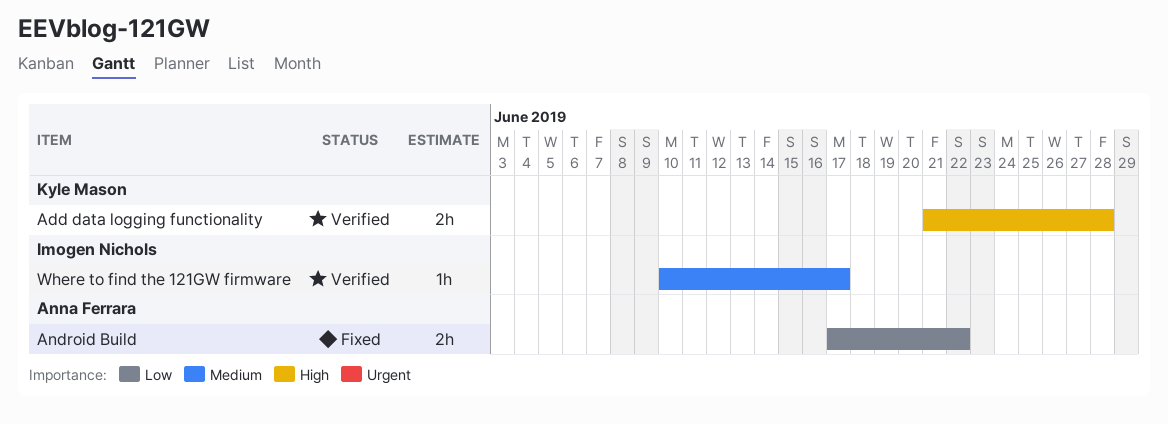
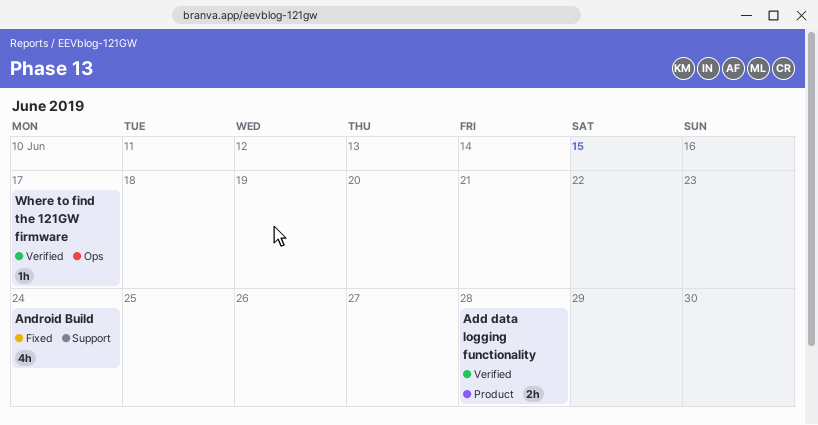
Android Build, estimate: 2h -> 4h
Android Build, due: Jun 22 -> Jun 24

